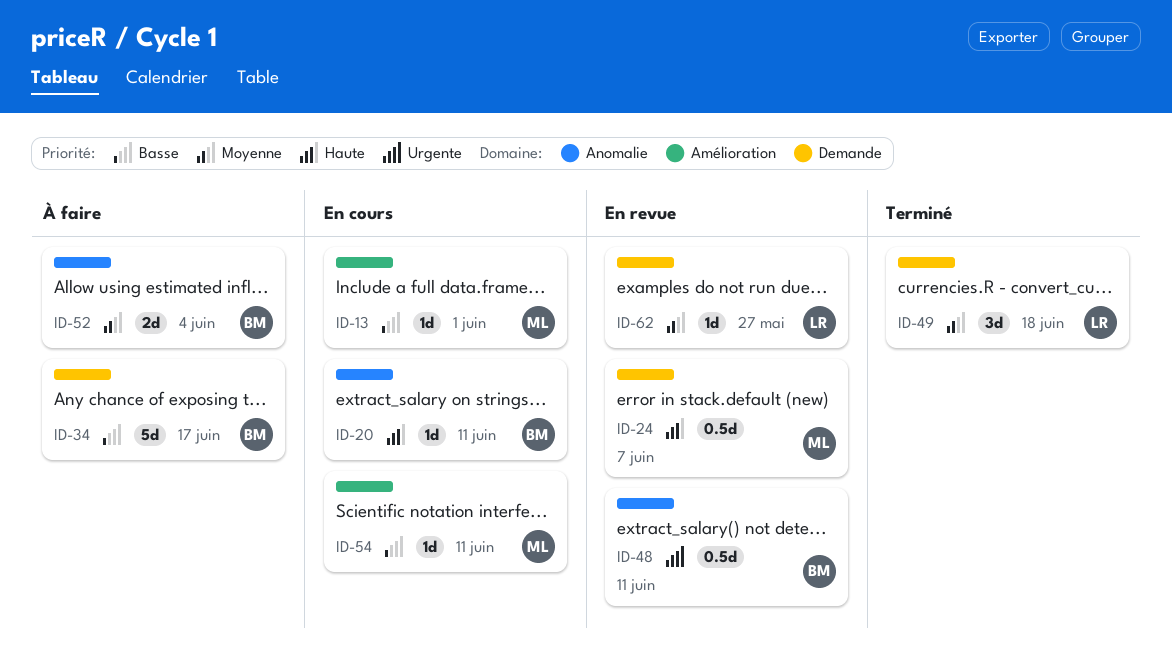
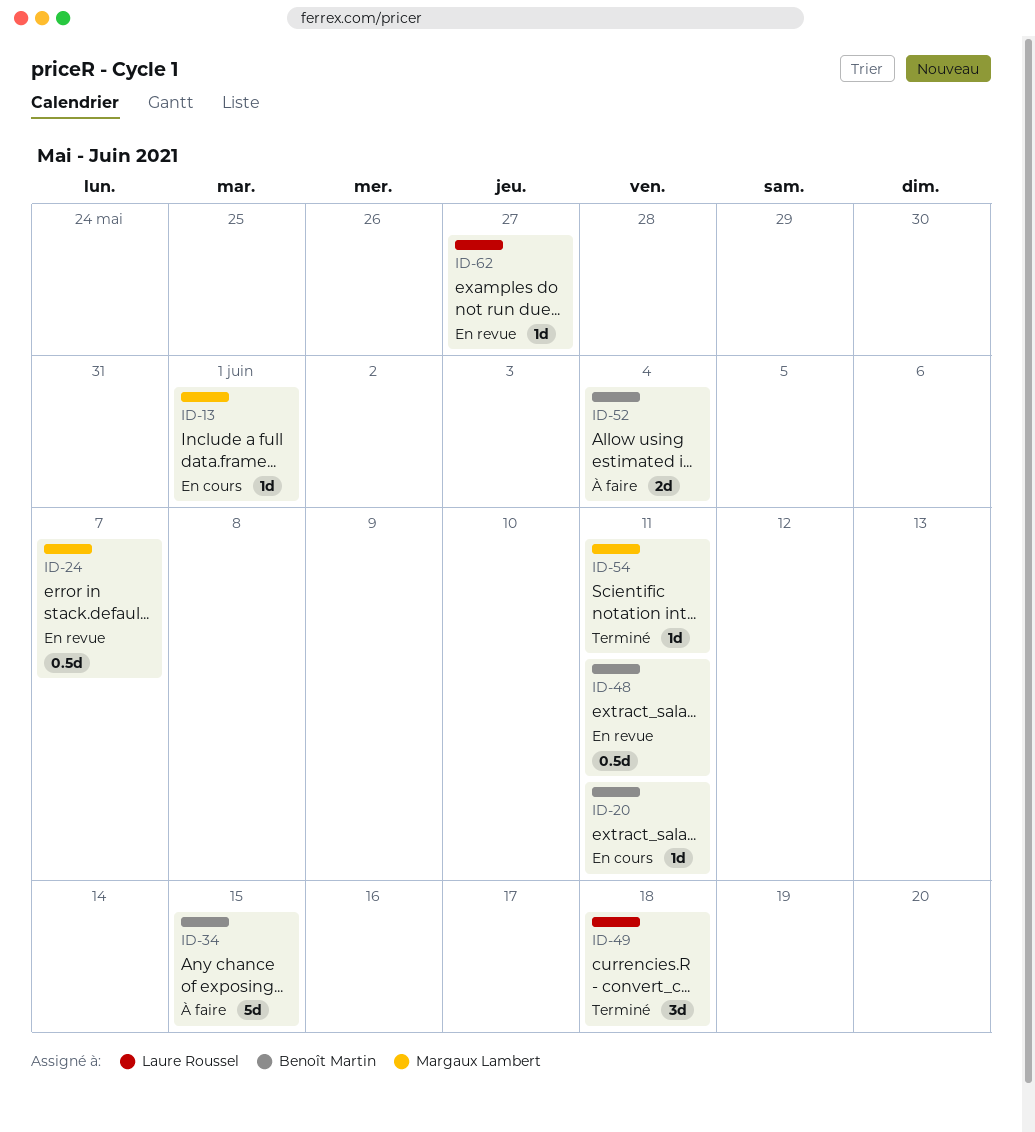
ID-34, due: Jun 17 -> Jun 15
ID-54, status: En cours -> Terminé

